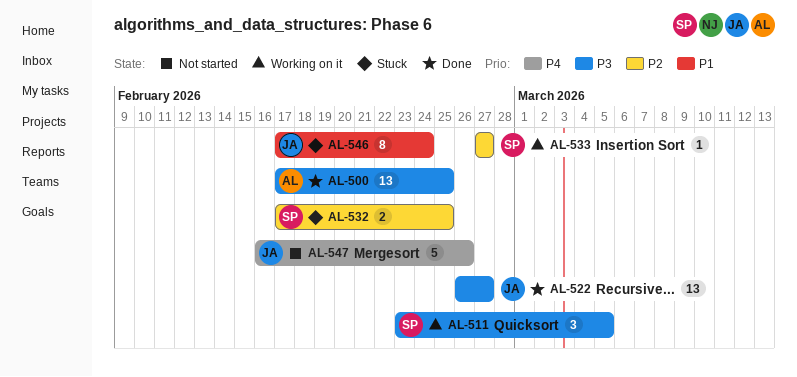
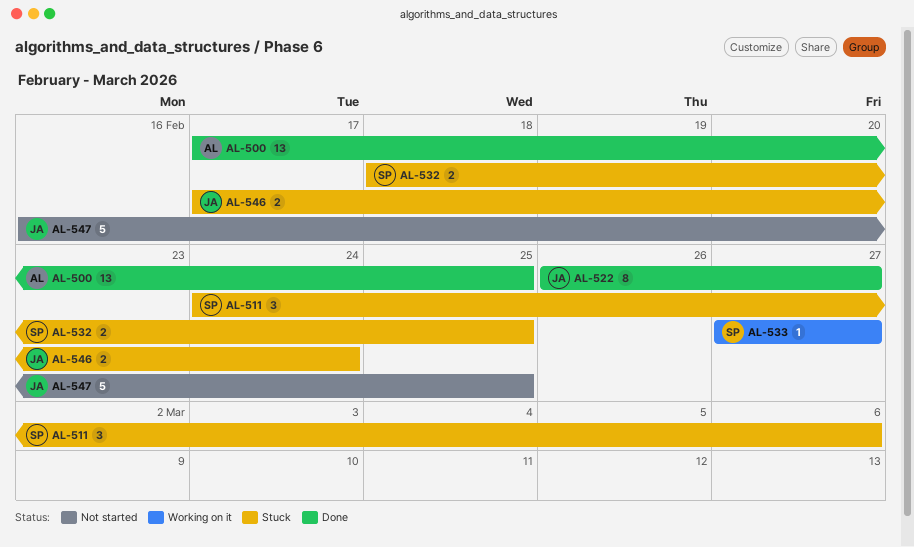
AL-511, status: Working on it -> Stuck
AL-511, start: Feb 23 -> Feb 24
AL-511, due: Mar 5 -> Mar 6
AL-522, estimate: 13 -> 8
AL-532, start: Feb 17 -> Feb 18
AL-546, estimate: 8 -> 2
AL-547, due: Feb 26 -> Feb 25

